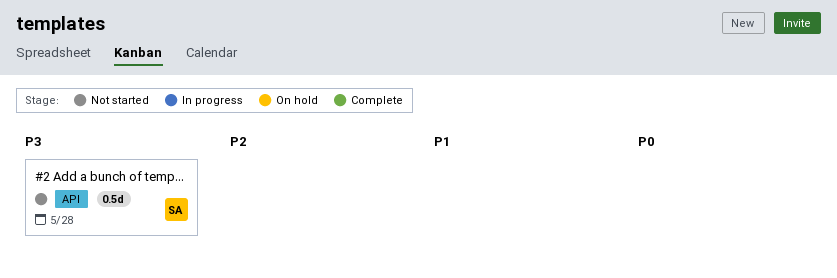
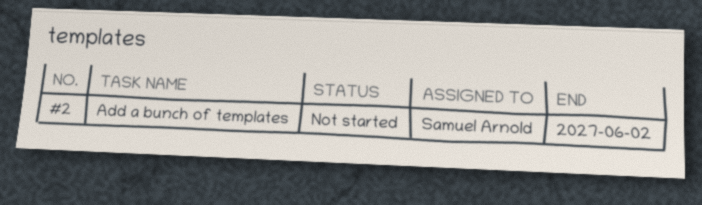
#2, due: May 28 -> Jun 2

